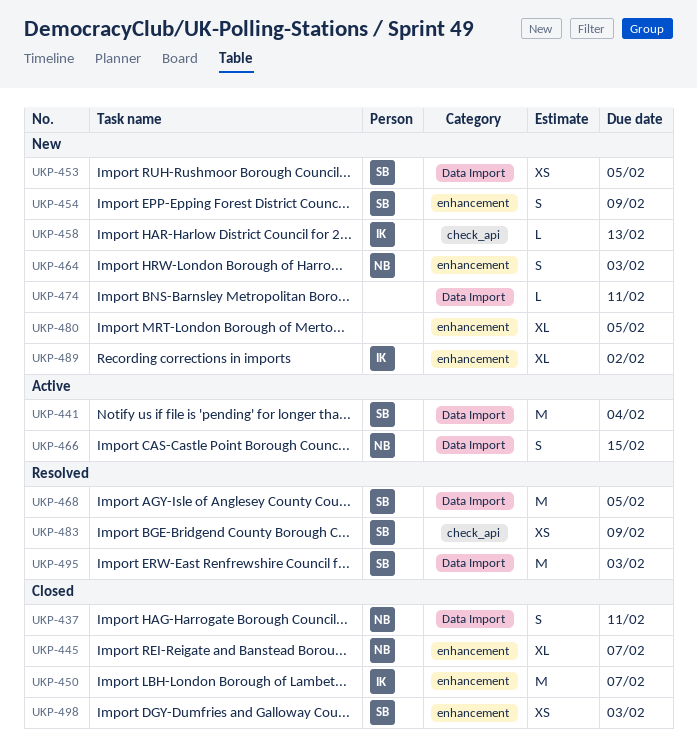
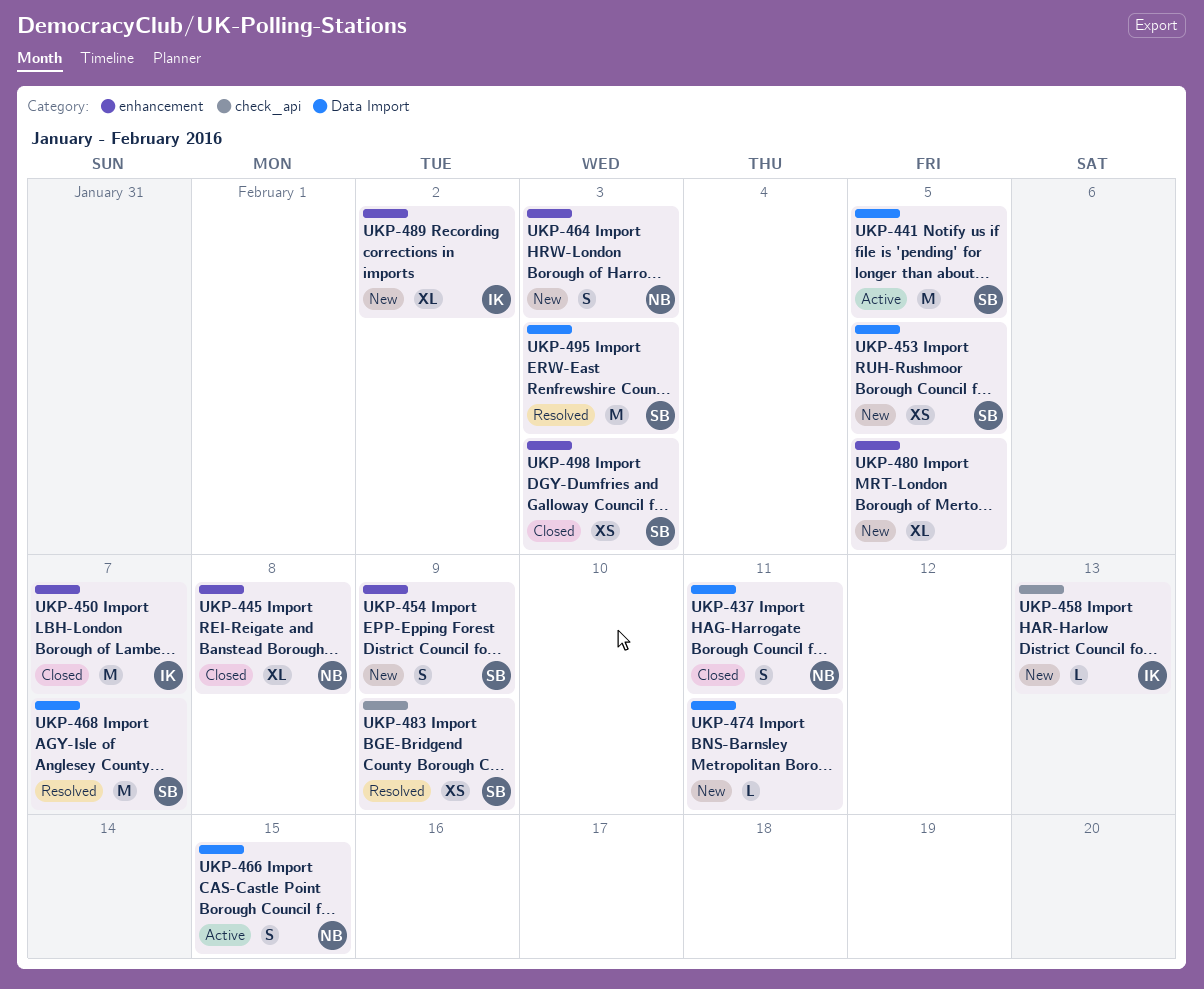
UKP-441, due: Feb 4 -> Feb 5
UKP-445, due: Feb 7 -> Feb 8
UKP-468, due: Feb 5 -> Feb 7

